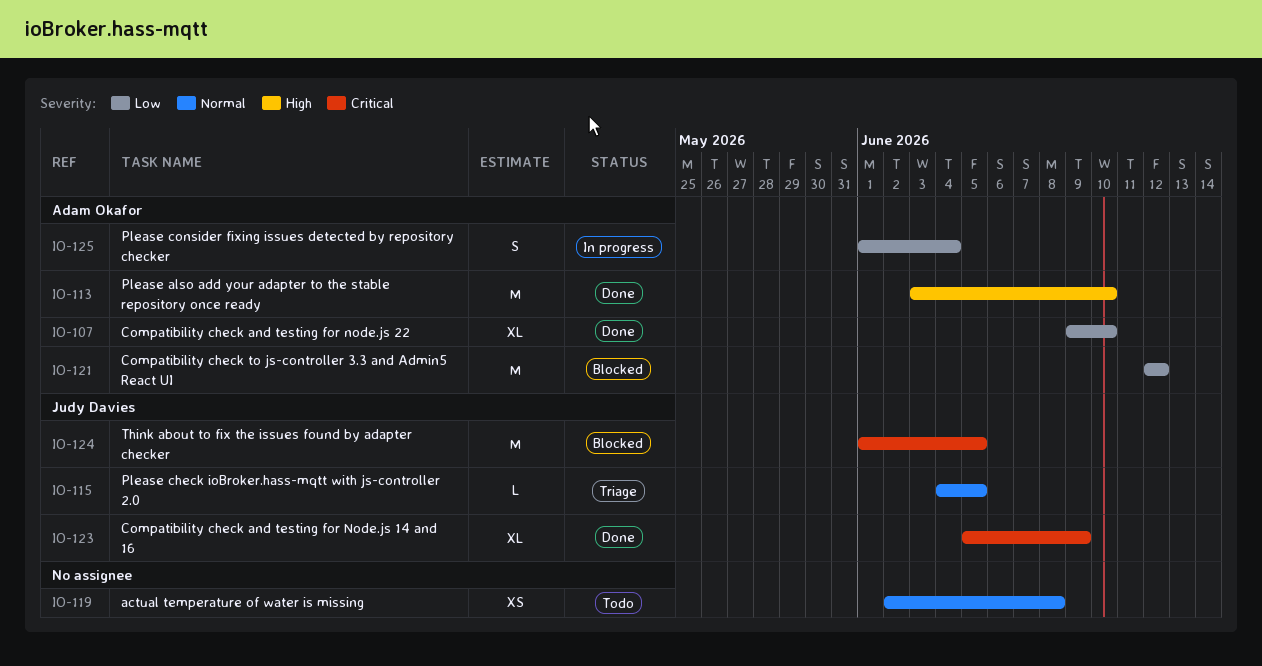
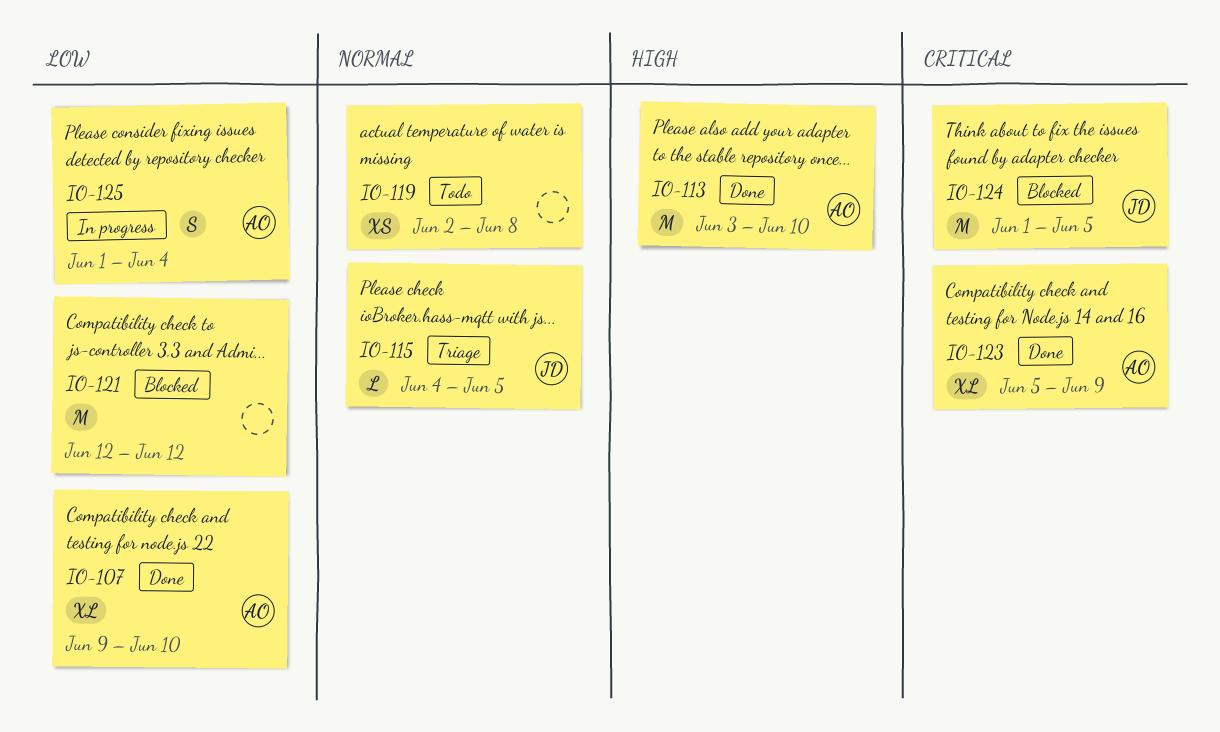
IO-121, owner: Adam Okafor -> none
IO-123, owner: Judy Davies -> Adam Okafor

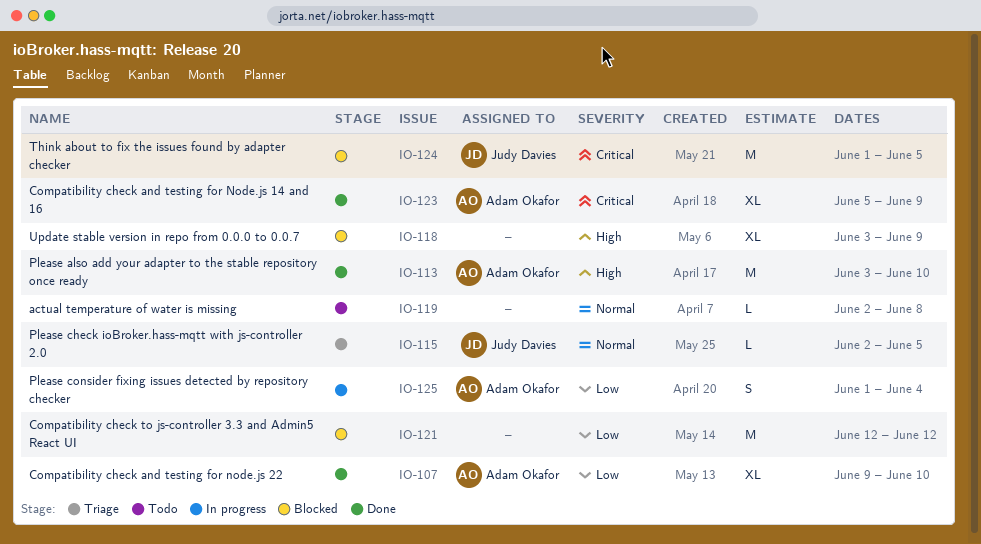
IO-115, start: Jun 4 -> Jun 2
IO-118: none -> present
IO-119, estimate: XS -> L

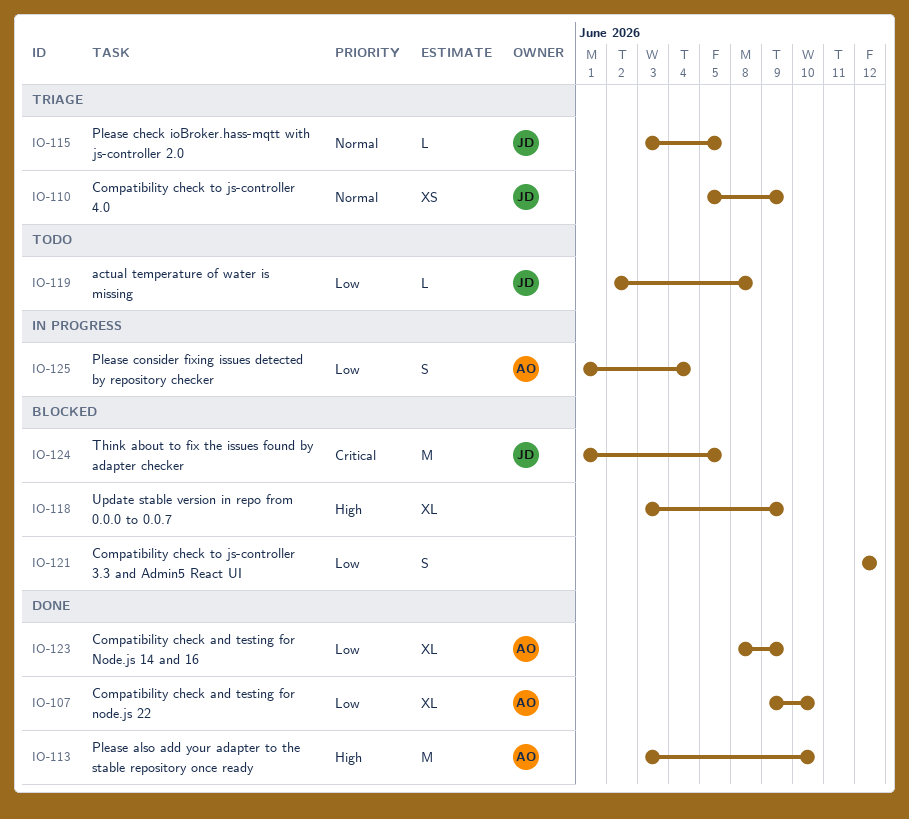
IO-110: none -> present
IO-115, start: Jun 2 -> Jun 3
IO-119, owner: none -> Judy Davies
IO-119, priority: Normal -> Low
IO-121, estimate: M -> S
IO-123, priority: Critical -> Low
IO-123, start: Jun 5 -> Jun 8

